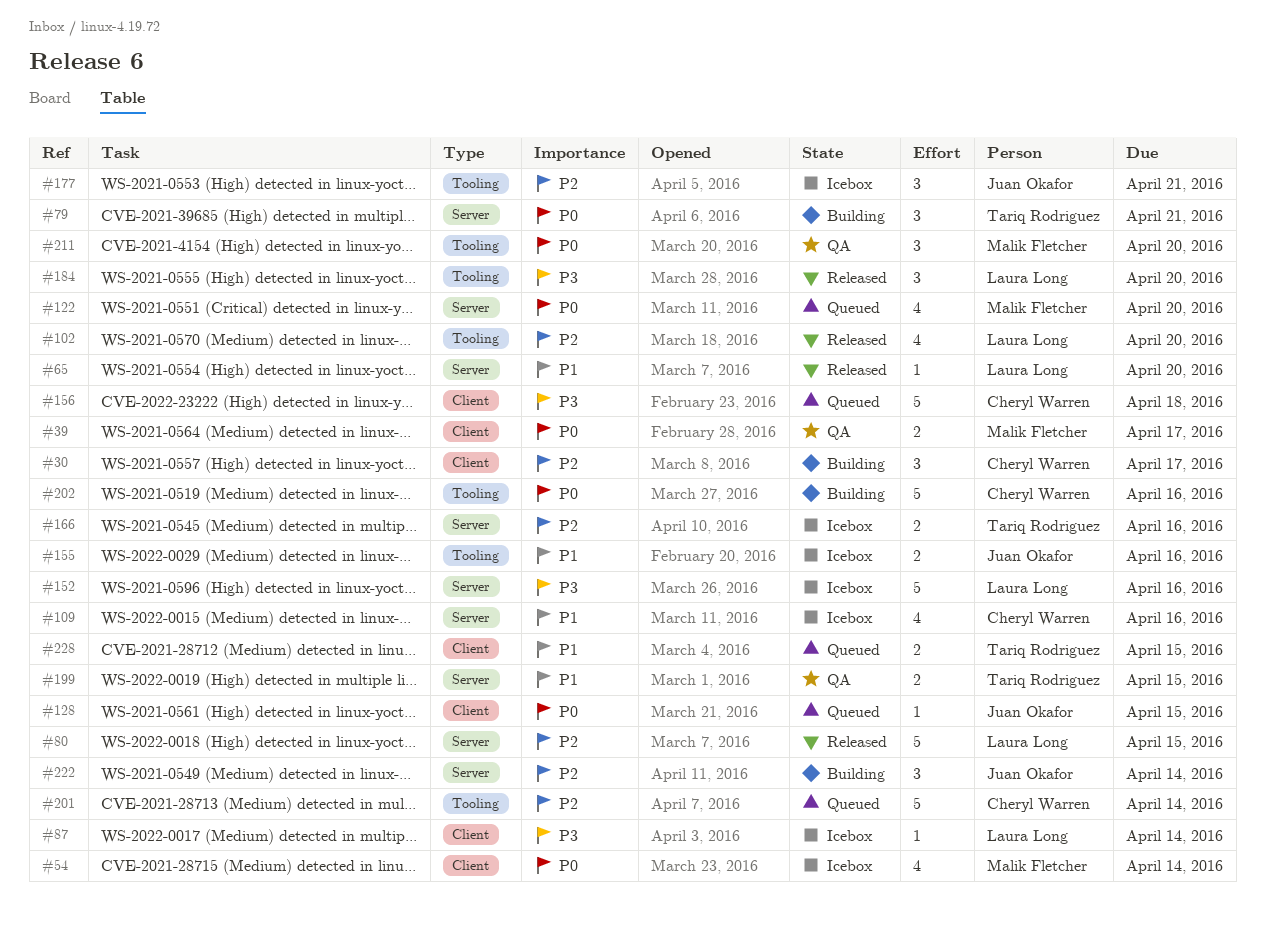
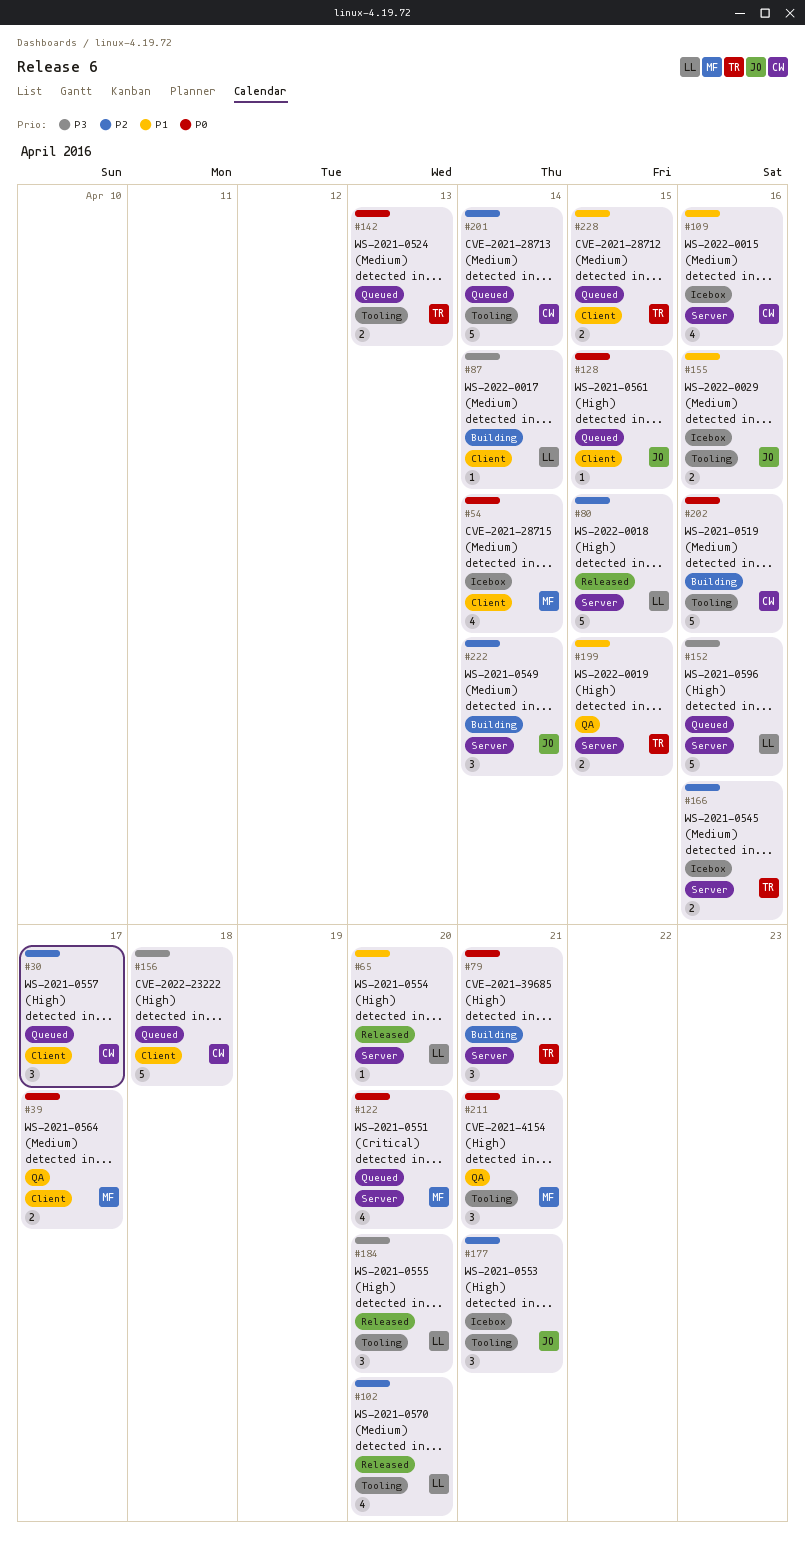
#30, status: Building -> Queued
#87, status: Icebox -> Building
#142: none -> present
#152, status: Icebox -> Queued
#211, due: Apr 20 -> Apr 21

